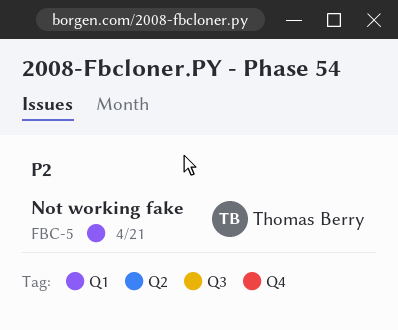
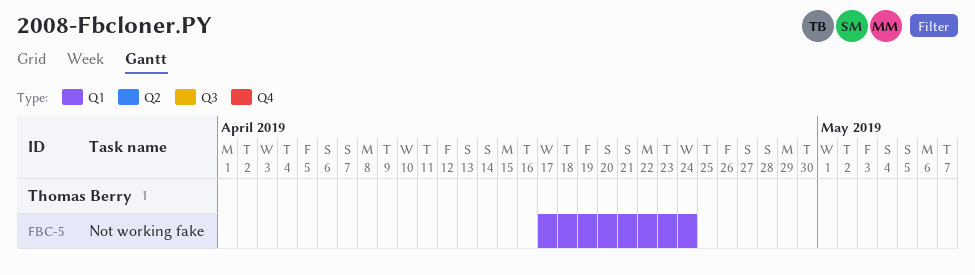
FBC-5, due: Apr 21 -> Apr 24

